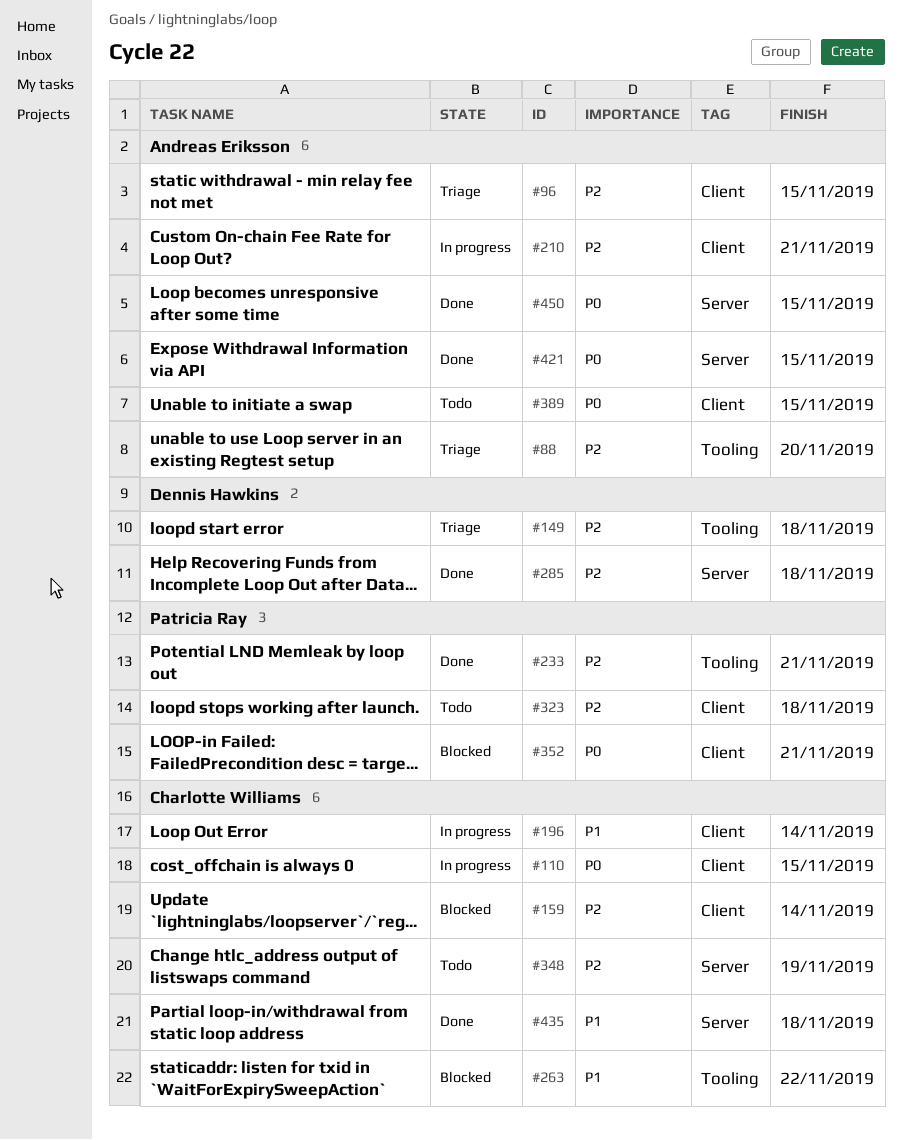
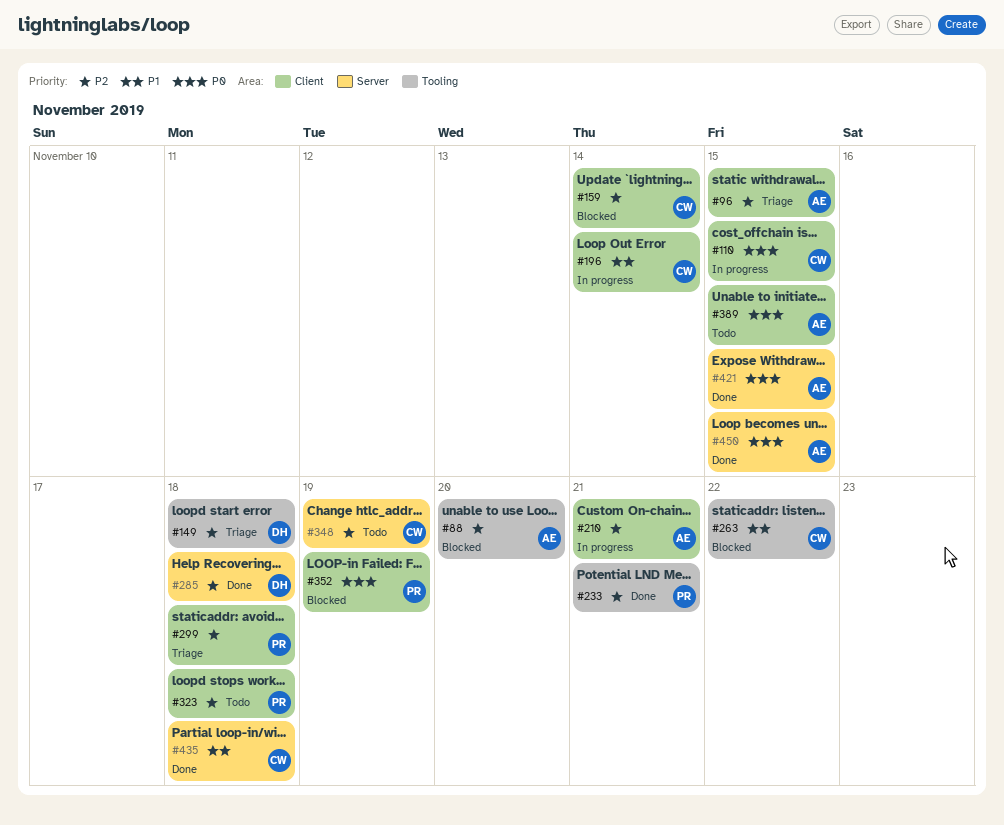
#88, status: Triage -> Blocked
#299: none -> present
#352, due: Nov 21 -> Nov 19

